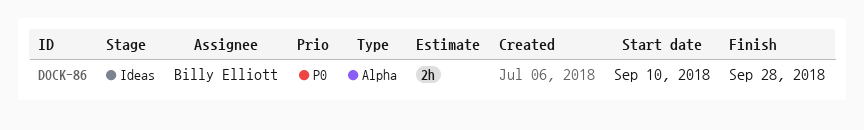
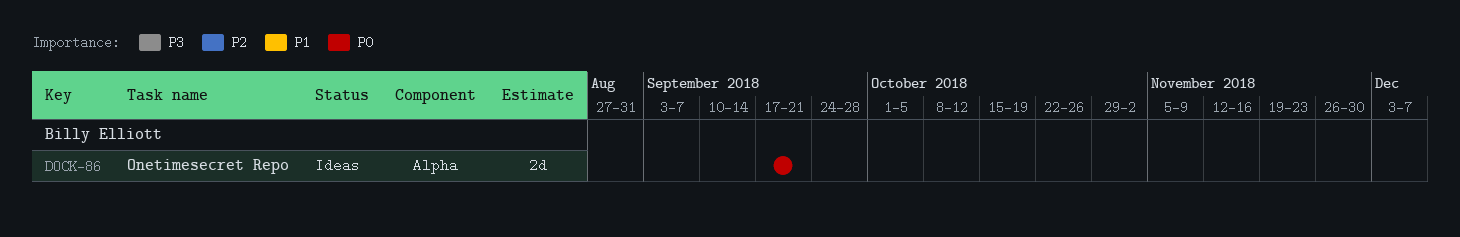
DOCK-86, estimate: 2h -> 2d
DOCK-86, start: Sep 10 -> Sep 17
DOCK-86, due: Sep 28 -> Sep 21

